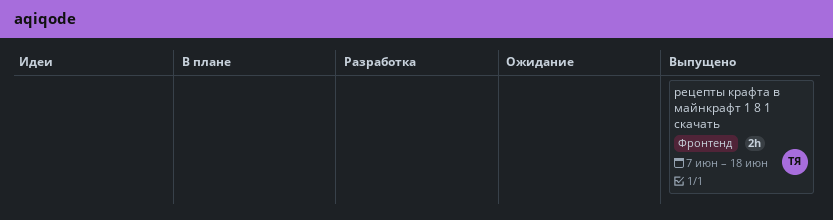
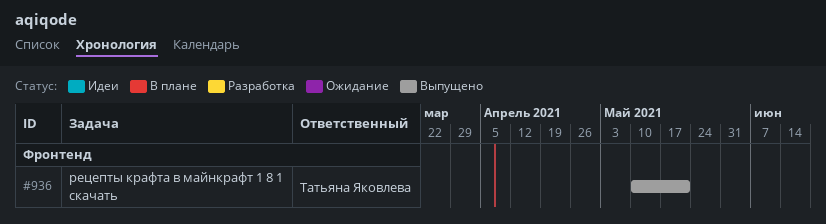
рецепты крафта в майнкрафт 1 8 1 скачать, start: Jun 7 -> May 10
рецепты крафта в майнкрафт 1 8 1 скачать, due: Jun 18 -> May 21

